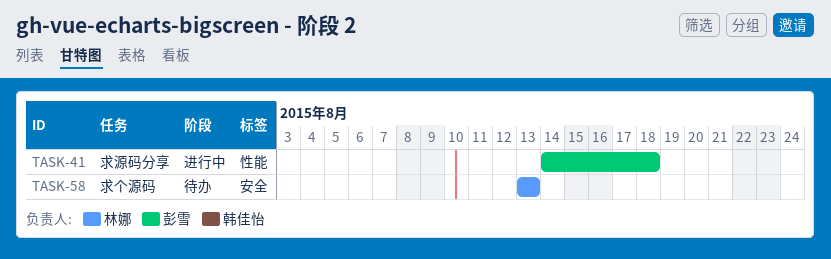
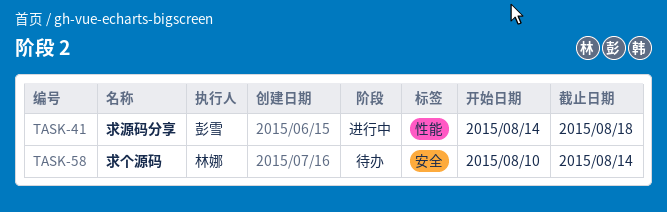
TASK-58, start: Aug 13 -> Aug 10
TASK-58, due: Aug 13 -> Aug 14

